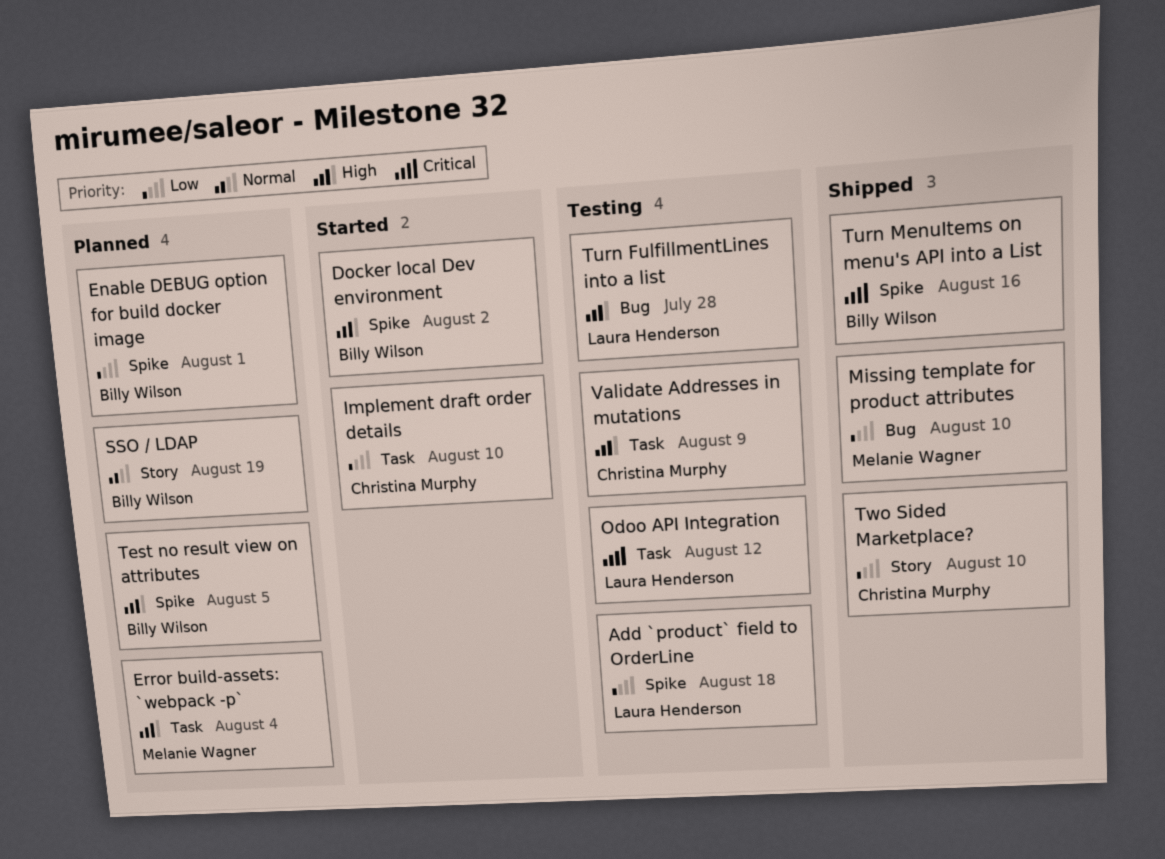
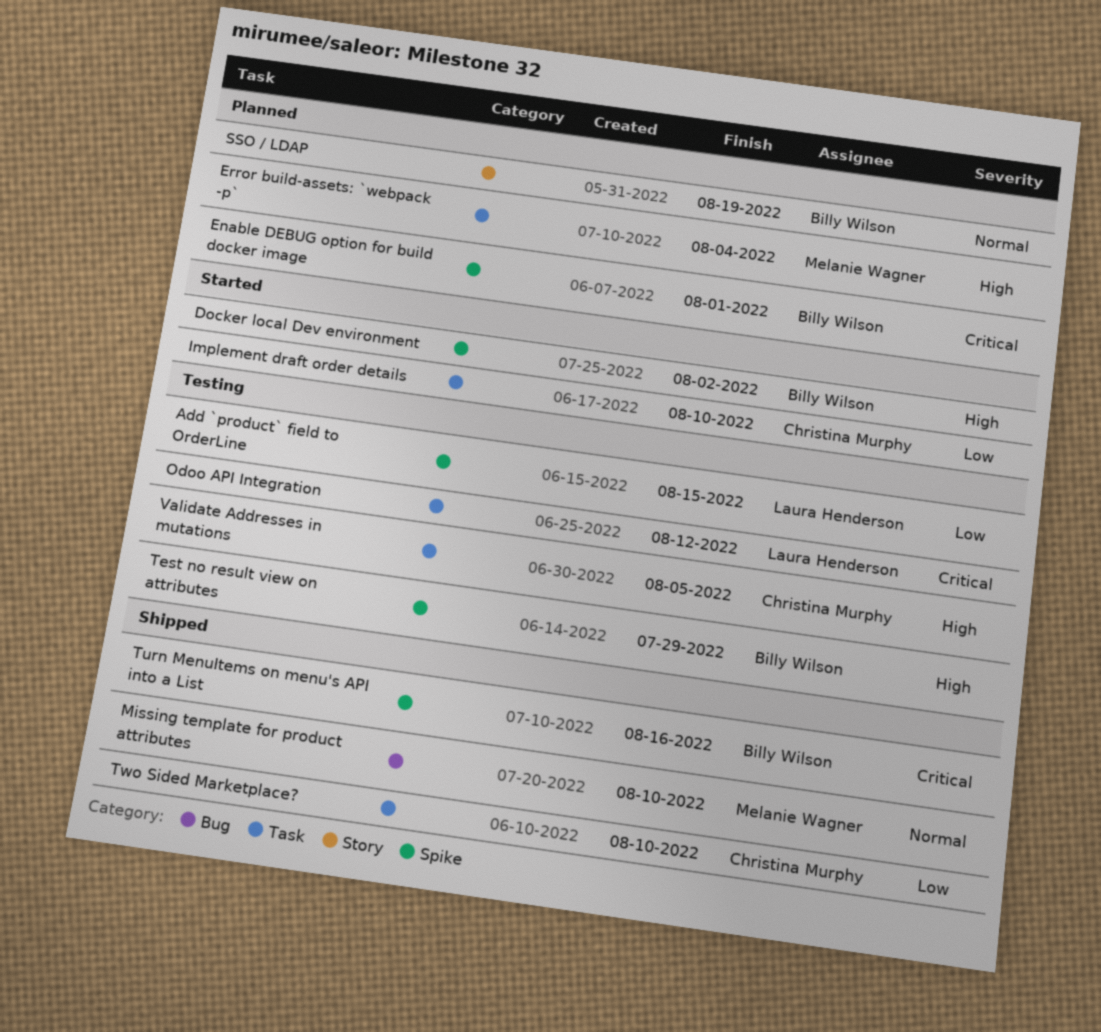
Add `product` field to OrderLine, due: Aug 18 -> Aug 15
Enable DEBUG option for build docker image, priority: Low -> Critical
Missing template for product attributes, priority: Low -> Normal
Test no result view on attributes, status: Planned -> Testing
Test no result view on attributes, due: Aug 5 -> Jul 29
Turn FulfillmentLines into a list: present -> none
Two Sided Marketplace?, label: Story -> Task
Validate Addresses in mutations, due: Aug 9 -> Aug 5

